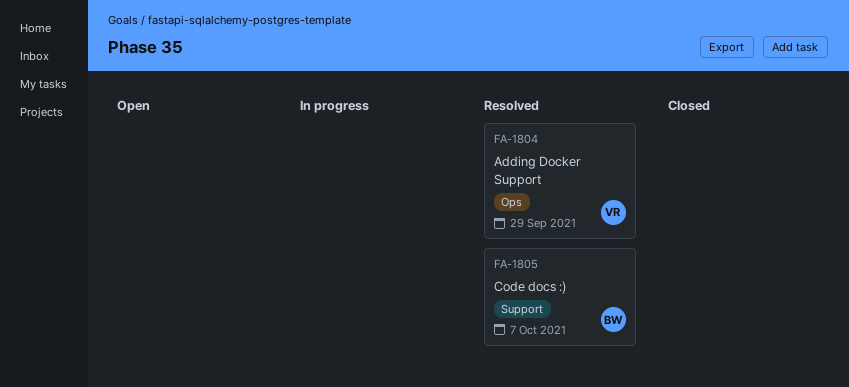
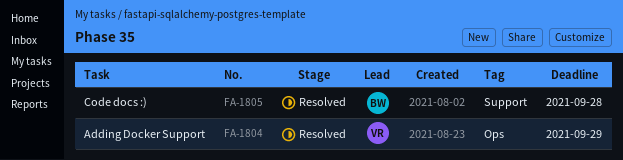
FA-1805, due: Oct 7 -> Sep 28

